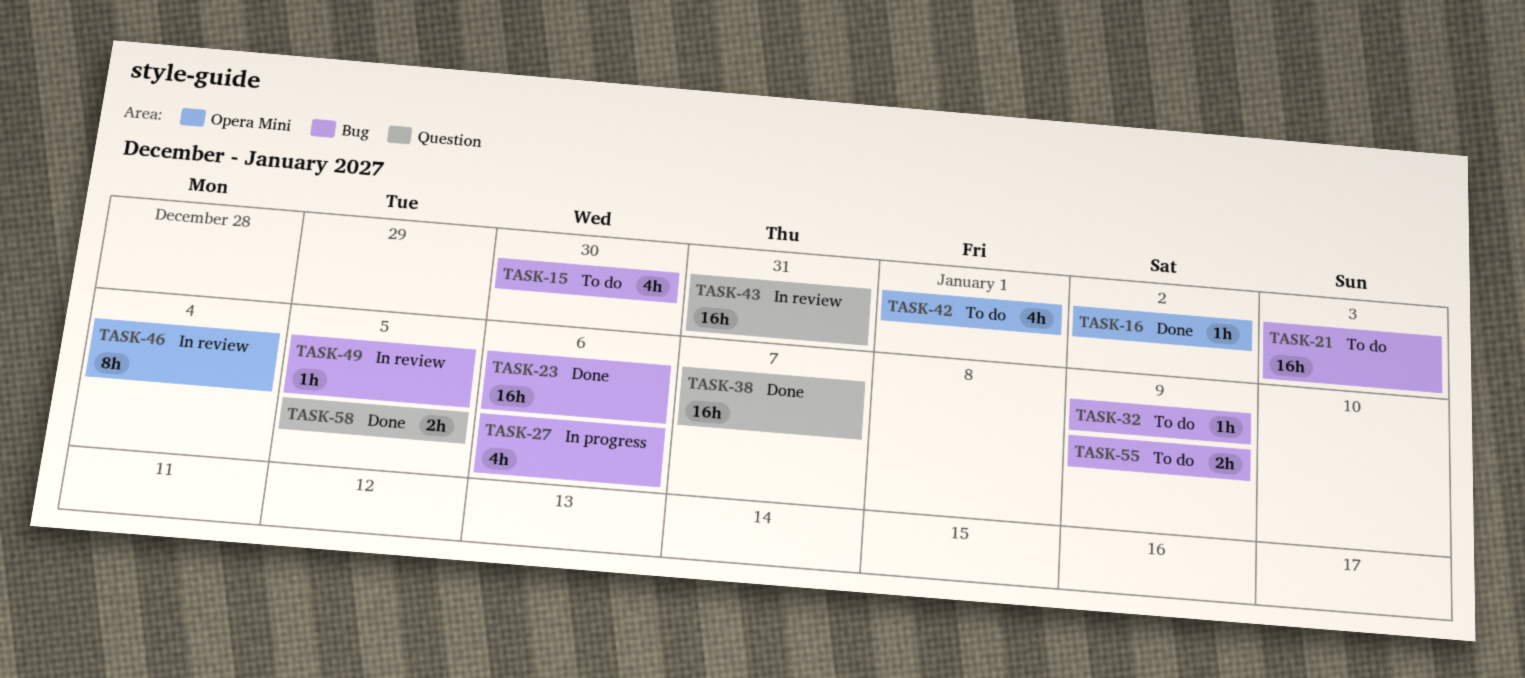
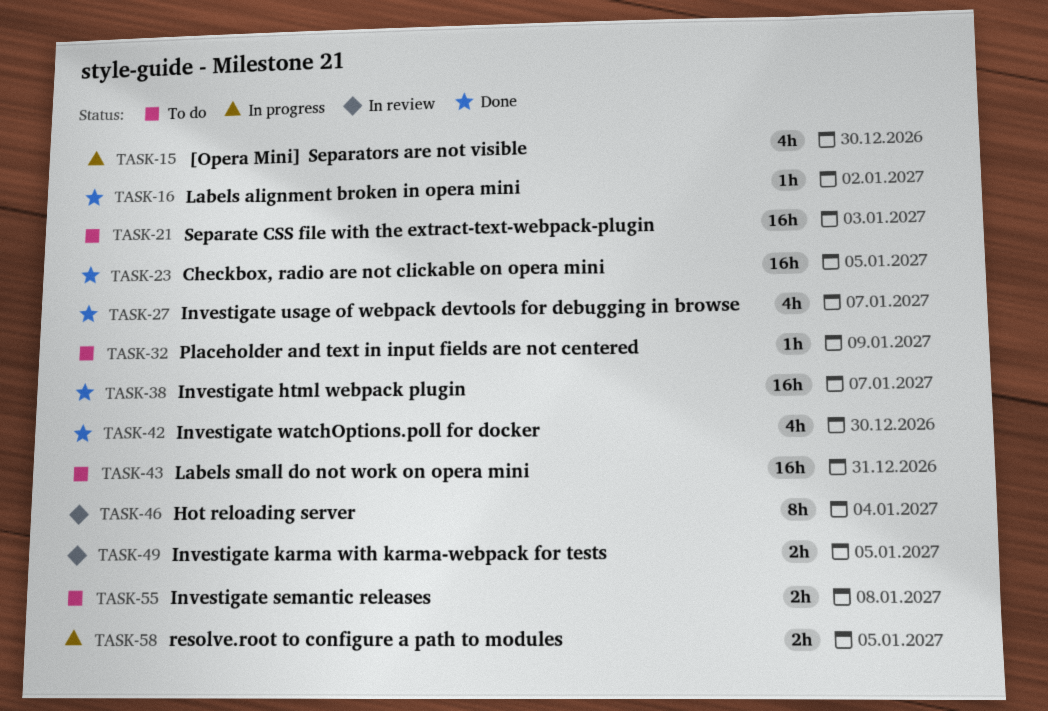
TASK-15, status: To do -> In progress
TASK-23, due: Jan 6 -> Jan 5
TASK-27, status: In progress -> Done
TASK-27, due: Jan 6 -> Jan 7
TASK-42, status: To do -> Done
TASK-42, due: Jan 1 -> Dec 30
TASK-43, status: In review -> To do
TASK-49, estimate: 1h -> 2h
TASK-55, due: Jan 9 -> Jan 8
TASK-58, status: Done -> In progress

